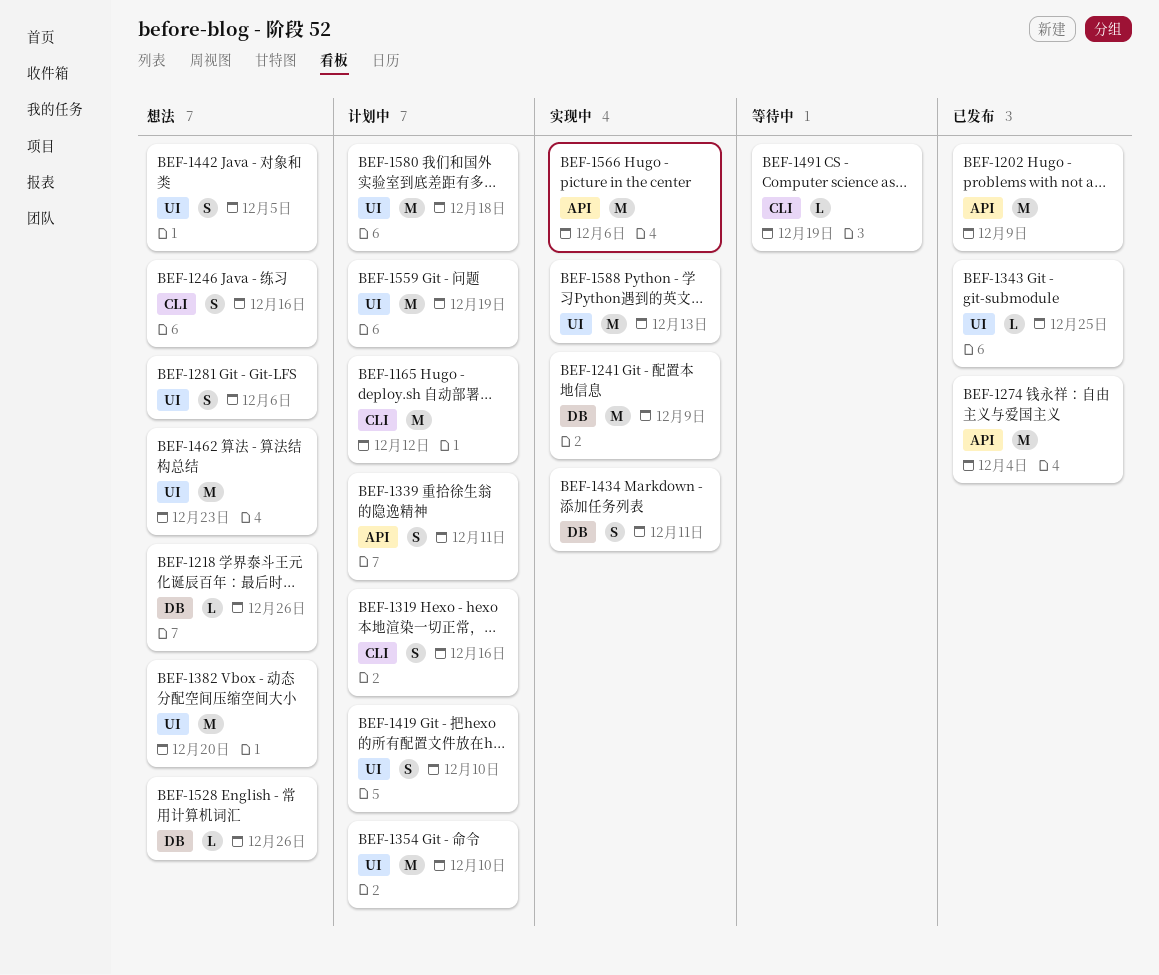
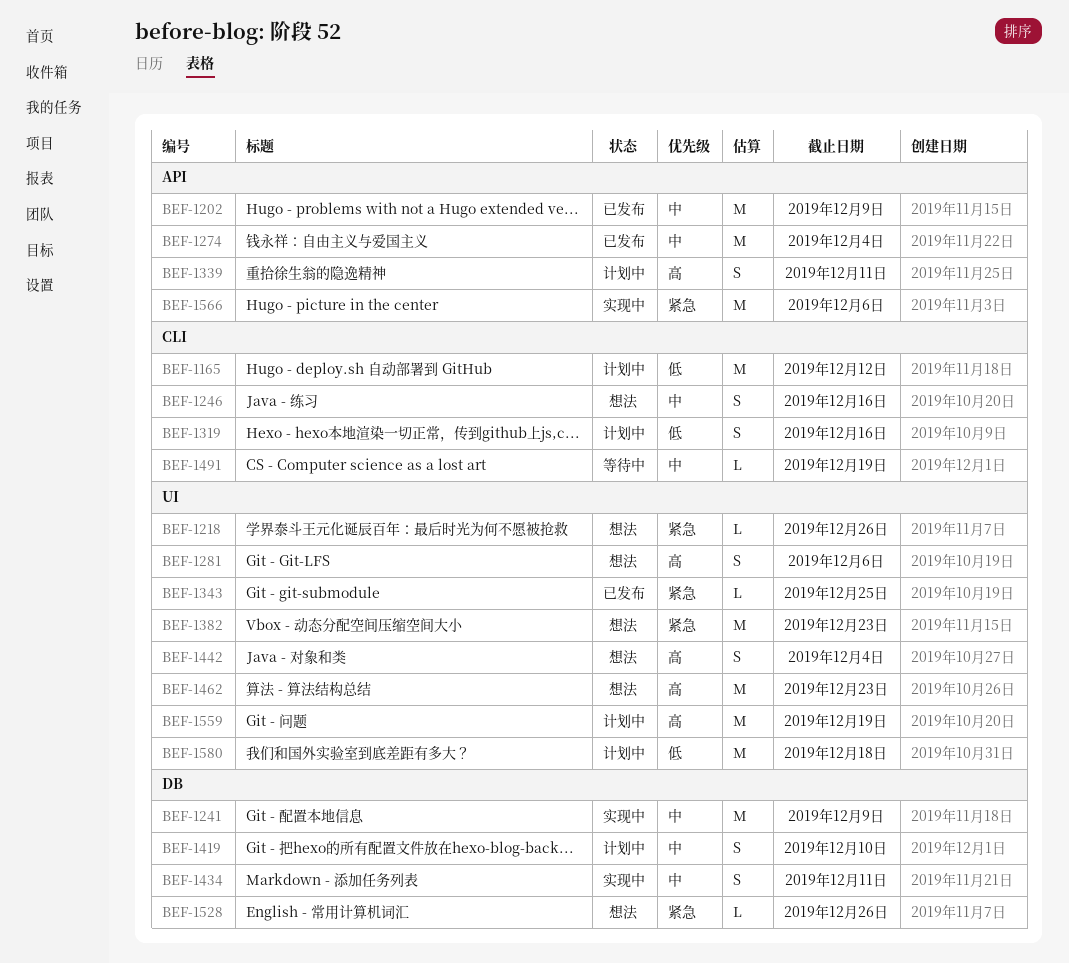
BEF-1218, label: DB -> UI
BEF-1354: present -> none
BEF-1382, due: Dec 20 -> Dec 23
BEF-1419, label: UI -> DB
BEF-1442, due: Dec 5 -> Dec 4
BEF-1588: present -> none

